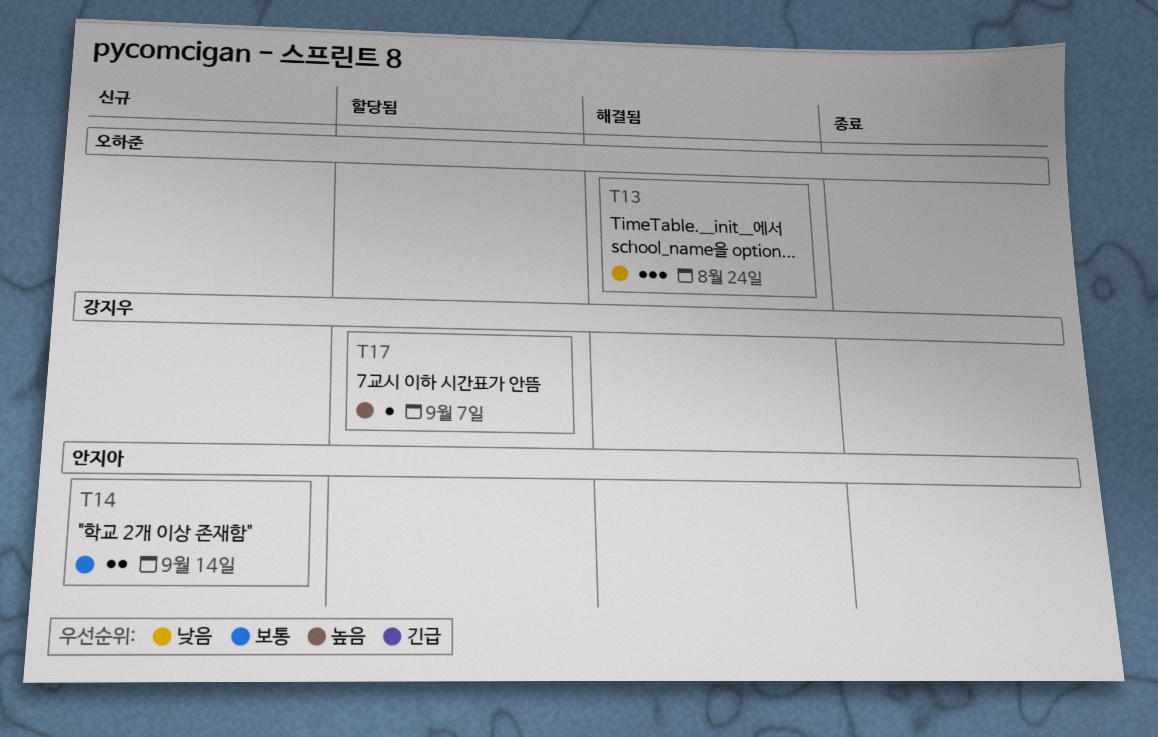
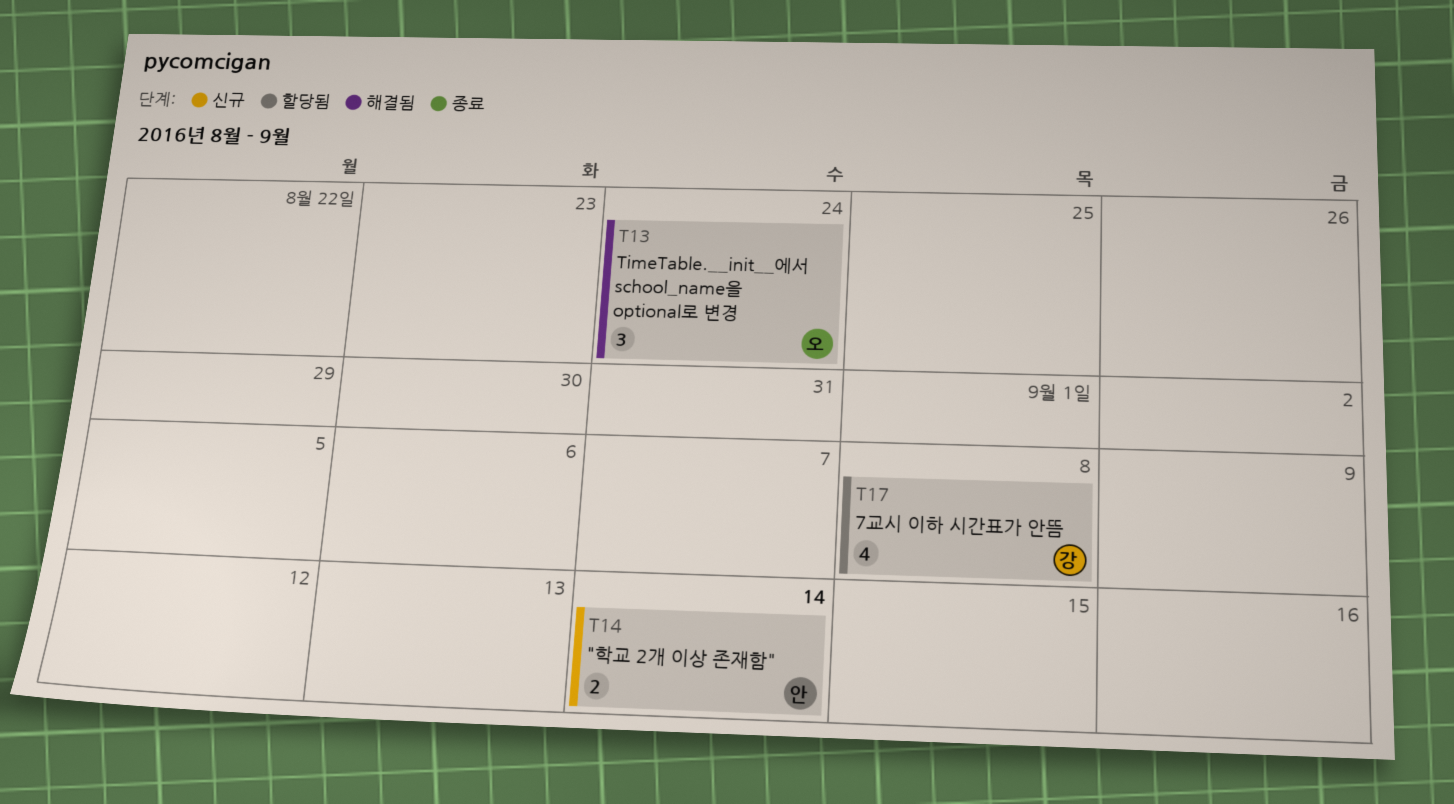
T17, estimate: 1 -> 4
T17, due: Sep 7 -> Sep 8

